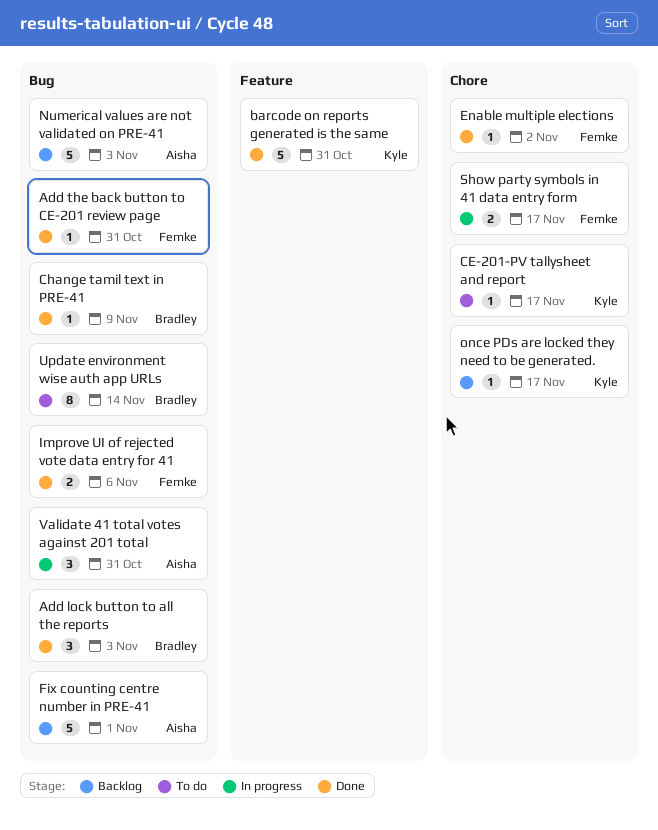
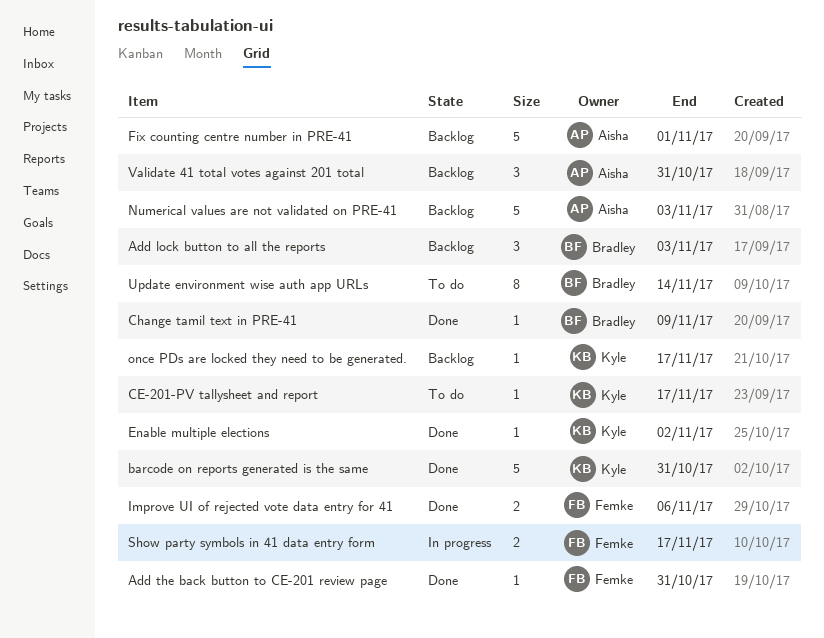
Add lock button to all the reports, status: Done -> Backlog
Enable multiple elections, owner: Femke -> Kyle
Validate 41 total votes against 201 total, status: In progress -> Backlog

